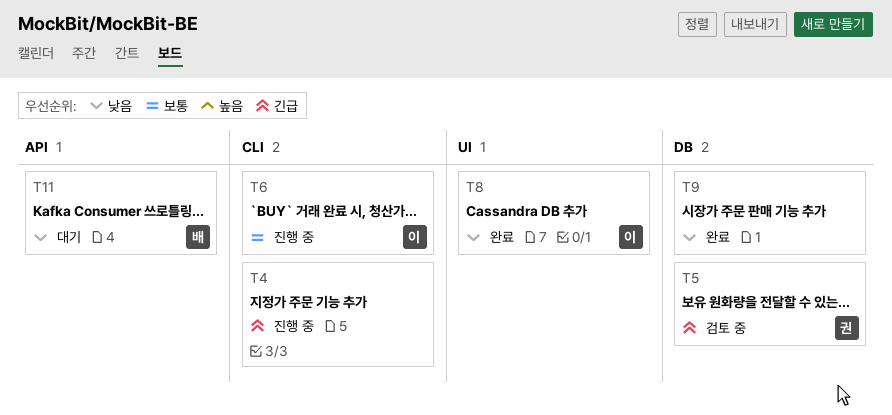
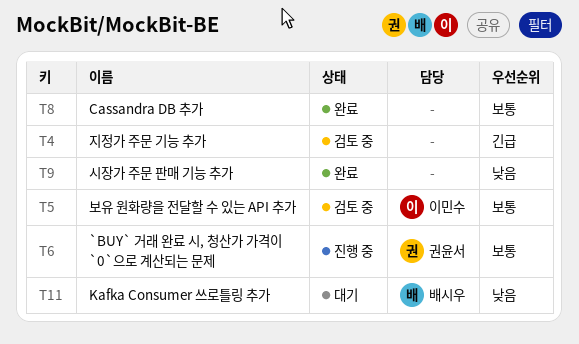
T4, status: 진행 중 -> 검토 중
T5, owner: 권윤서 -> 이민수
T5, priority: 긴급 -> 보통
T6, owner: 이민수 -> 권윤서
T8, owner: 이민수 -> none
T8, priority: 낮음 -> 보통

